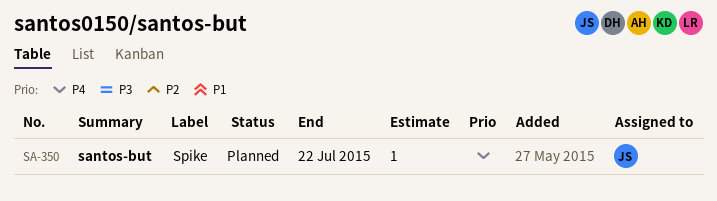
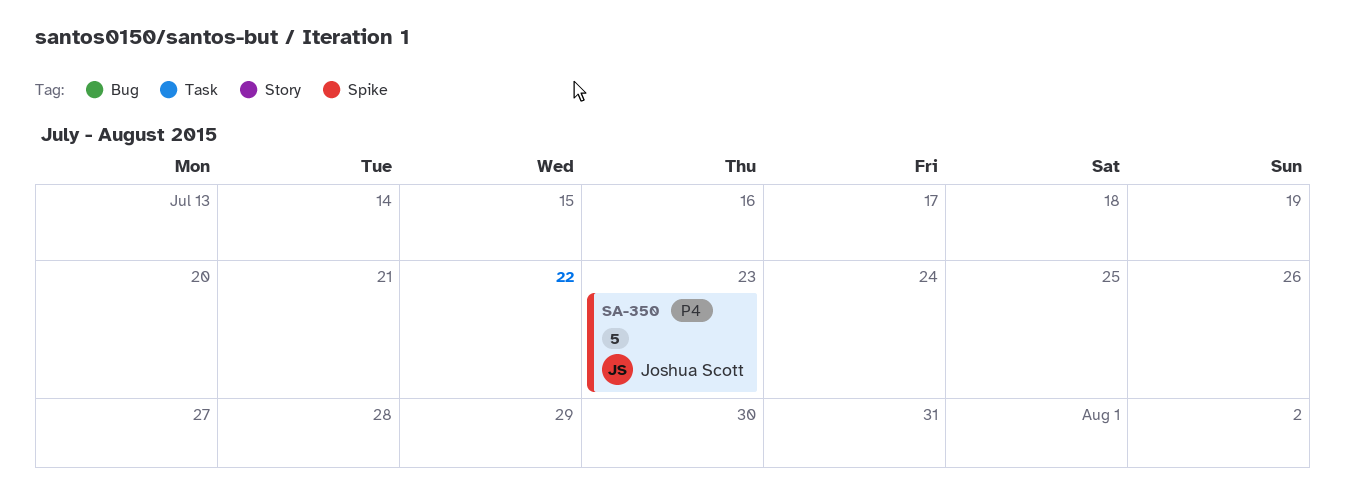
SA-350, estimate: 1 -> 5
SA-350, due: Jul 22 -> Jul 23

